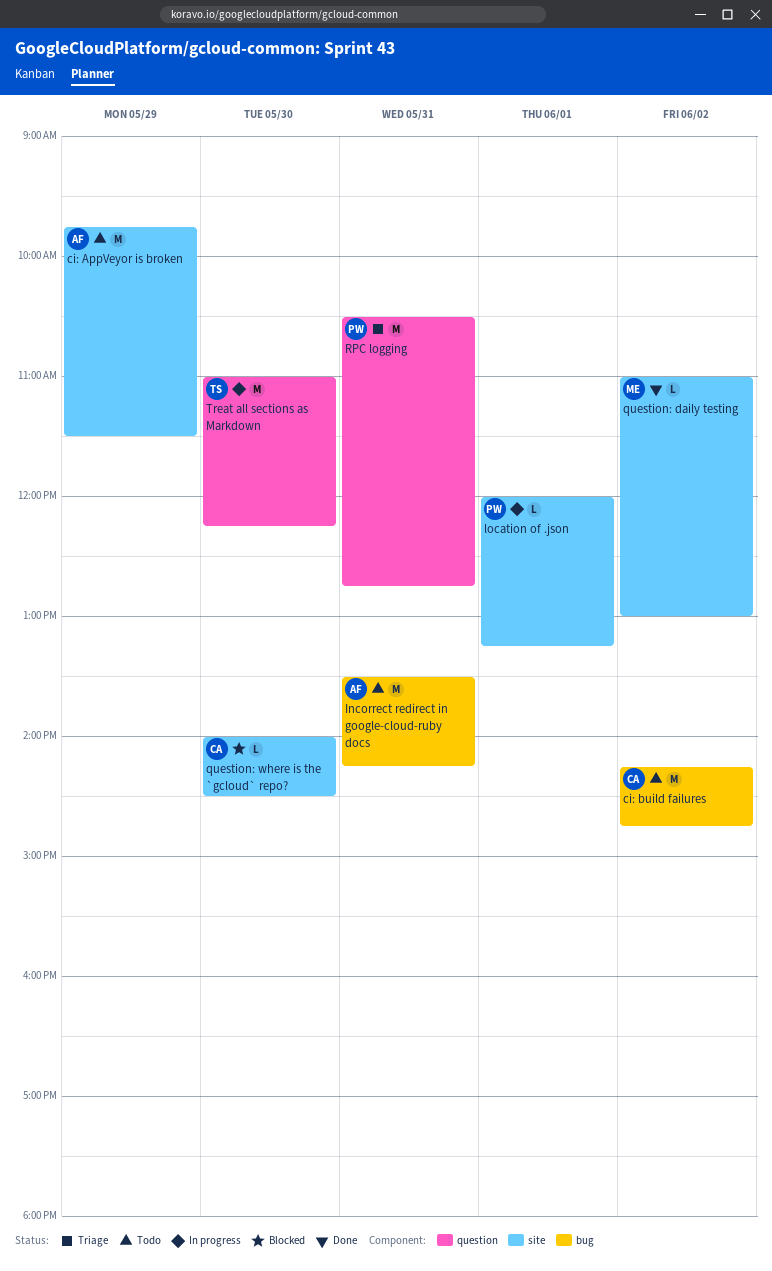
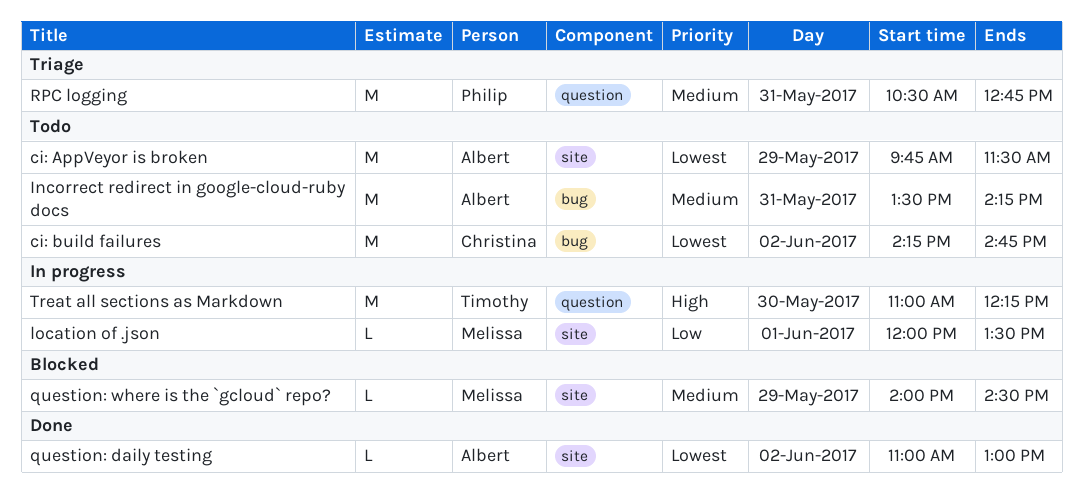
location of .json, owner: Philip -> Melissa
location of .json, ends: 13:15 -> 13:30
question: daily testing, owner: Melissa -> Albert
question: where is the `gcloud` repo?, owner: Christina -> Melissa
question: where is the `gcloud` repo?, day: May 30 -> May 29

